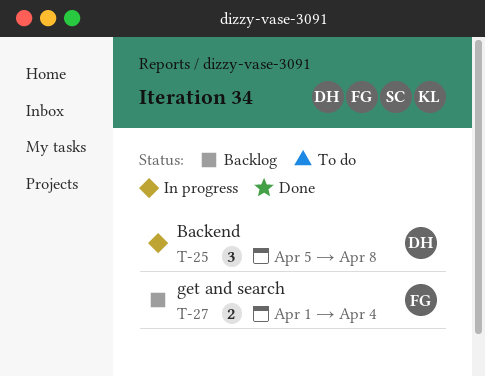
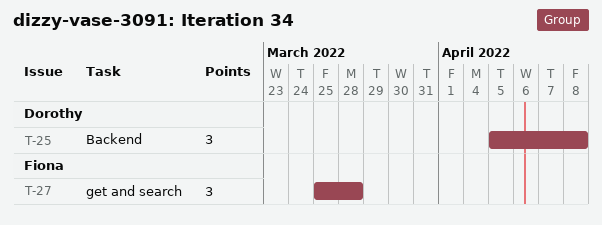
T-27, estimate: 2 -> 3
T-27, start: Apr 1 -> Mar 25
T-27, due: Apr 4 -> Mar 28

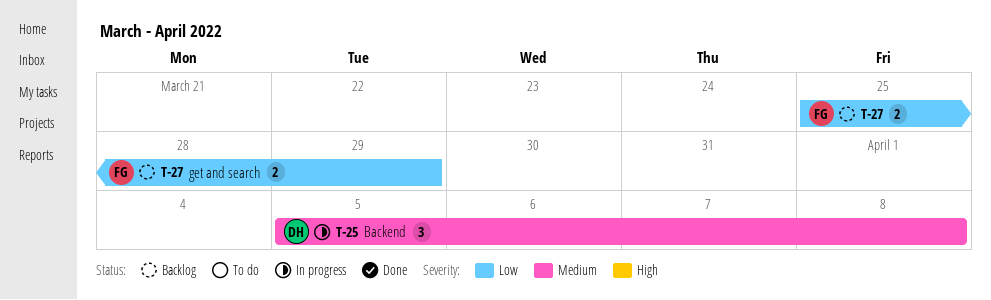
T-27, estimate: 3 -> 2
T-27, due: Mar 28 -> Mar 29

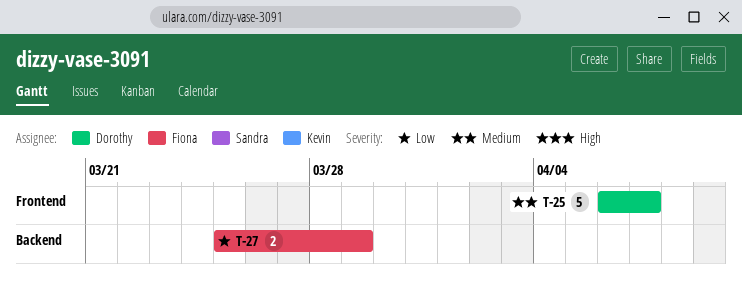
T-25, estimate: 3 -> 5
T-25, start: Apr 5 -> Apr 6
T-25, due: Apr 8 -> Apr 7

